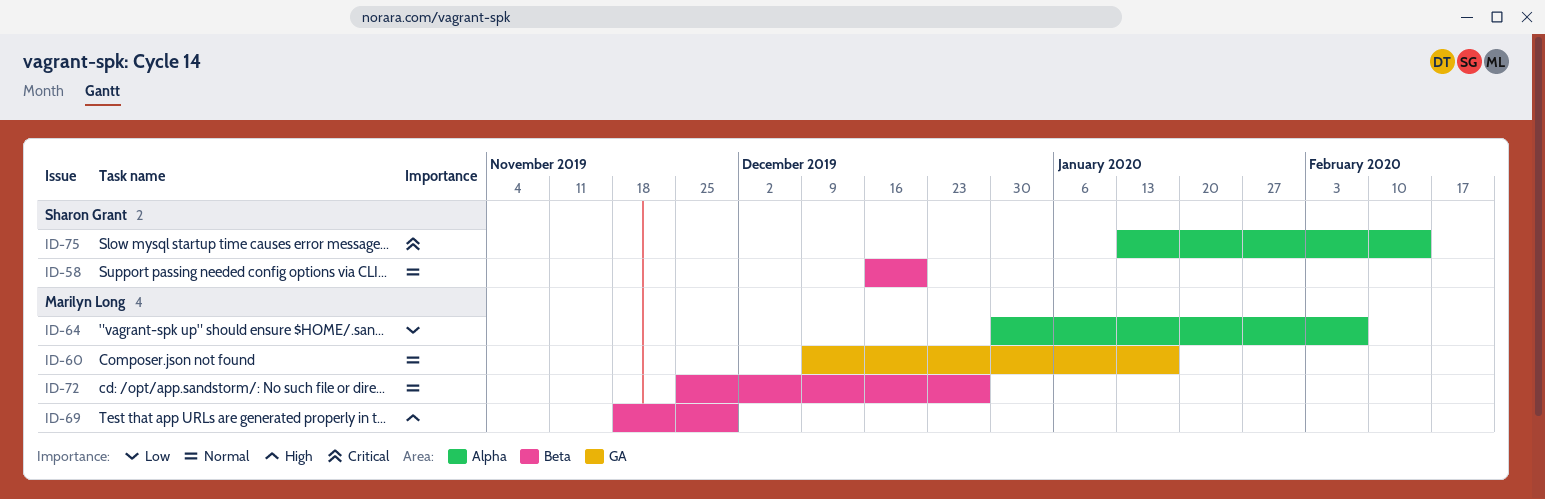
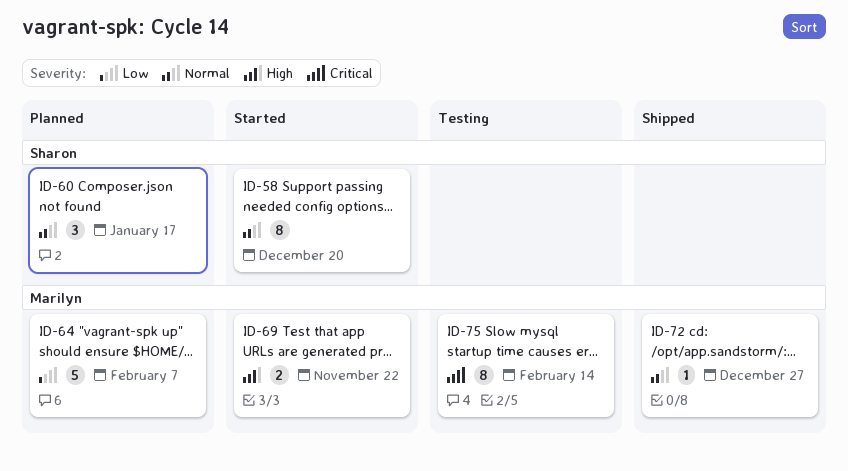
ID-60, owner: Marilyn Long -> Sharon Grant
ID-69, due: Nov 29 -> Nov 22
ID-75, owner: Sharon Grant -> Marilyn Long

